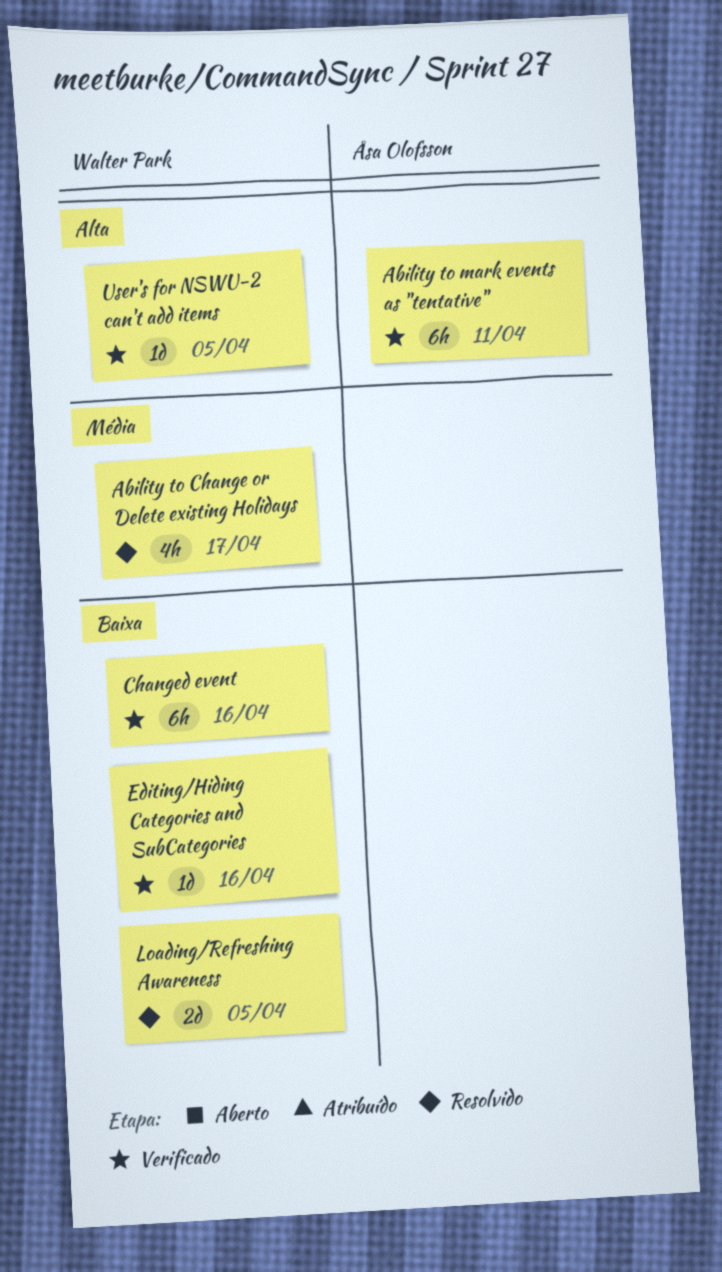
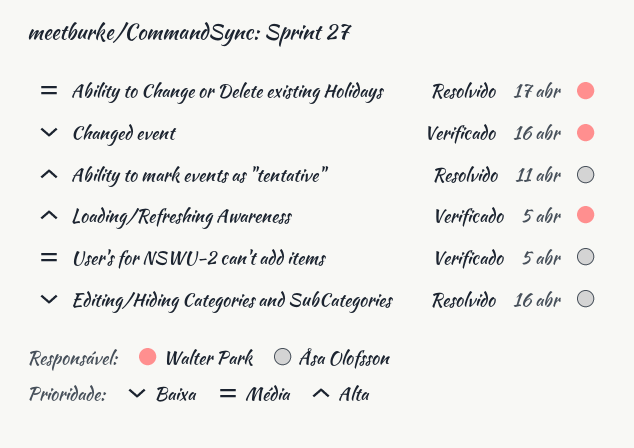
Ability to mark events as "tentative", status: Verificado -> Resolvido
Editing/Hiding Categories and SubCategories, status: Verificado -> Resolvido
Editing/Hiding Categories and SubCategories, owner: Walter Park -> Åsa Olofsson
Loading/Refreshing Awareness, status: Resolvido -> Verificado
Loading/Refreshing Awareness, priority: Baixa -> Alta
User's for NSWU-2 can't add items, owner: Walter Park -> Åsa Olofsson
User's for NSWU-2 can't add items, priority: Alta -> Média

